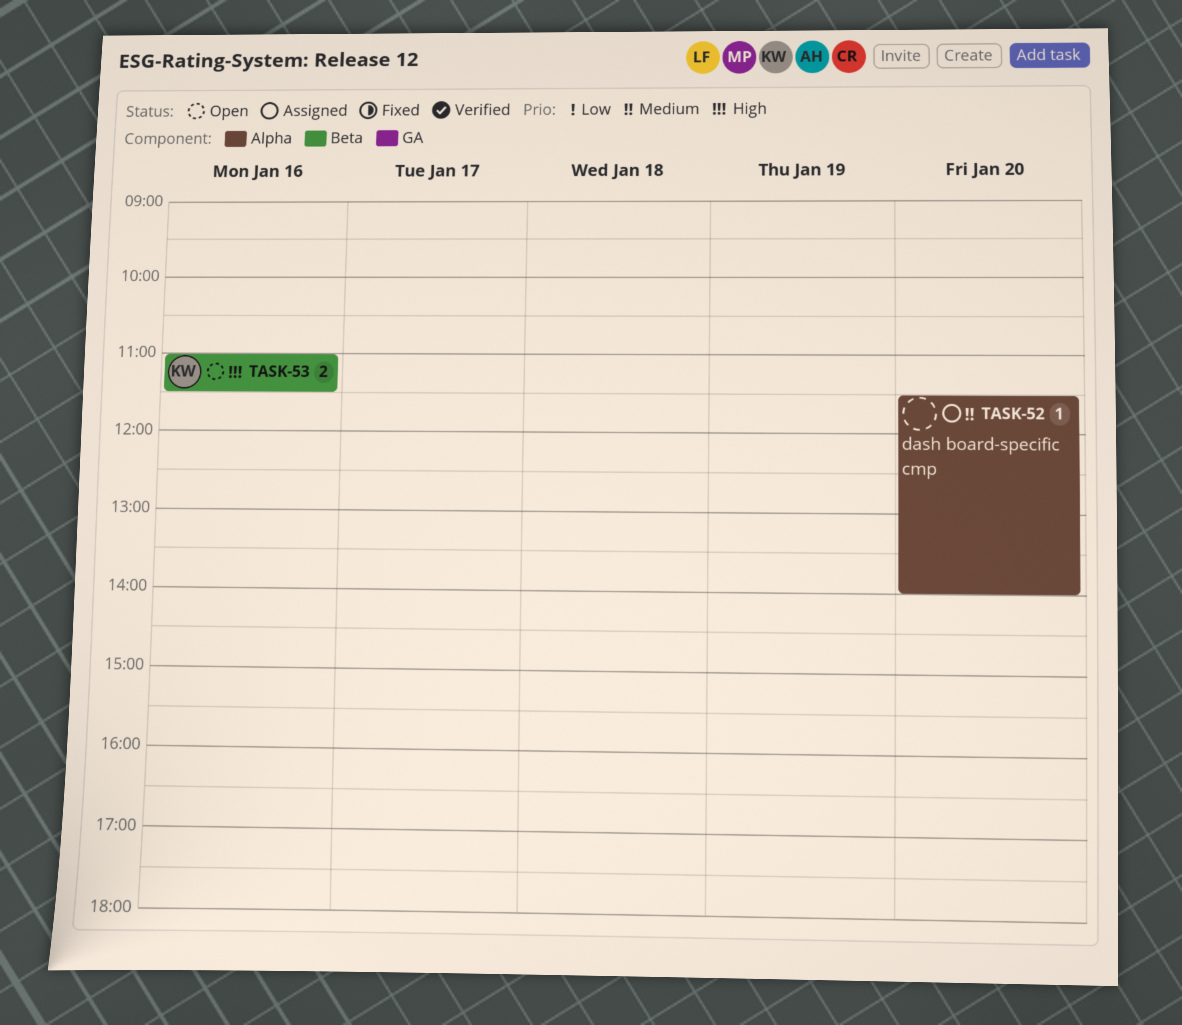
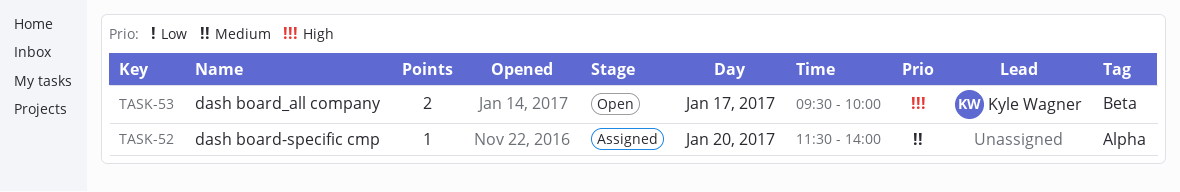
TASK-53, day: Jan 16 -> Jan 17
TASK-53, begins: 11:00 -> 09:30
TASK-53, ends: 11:30 -> 10:00

